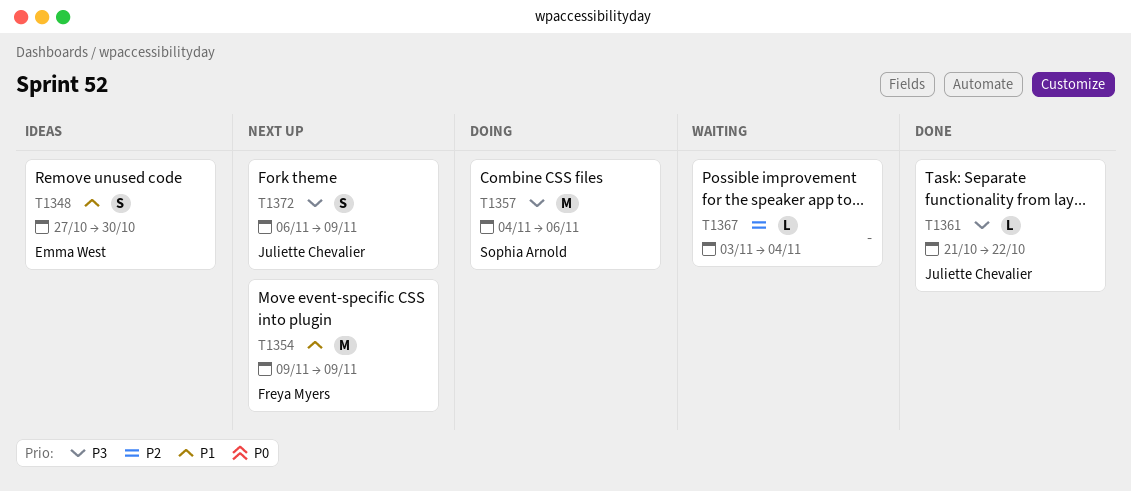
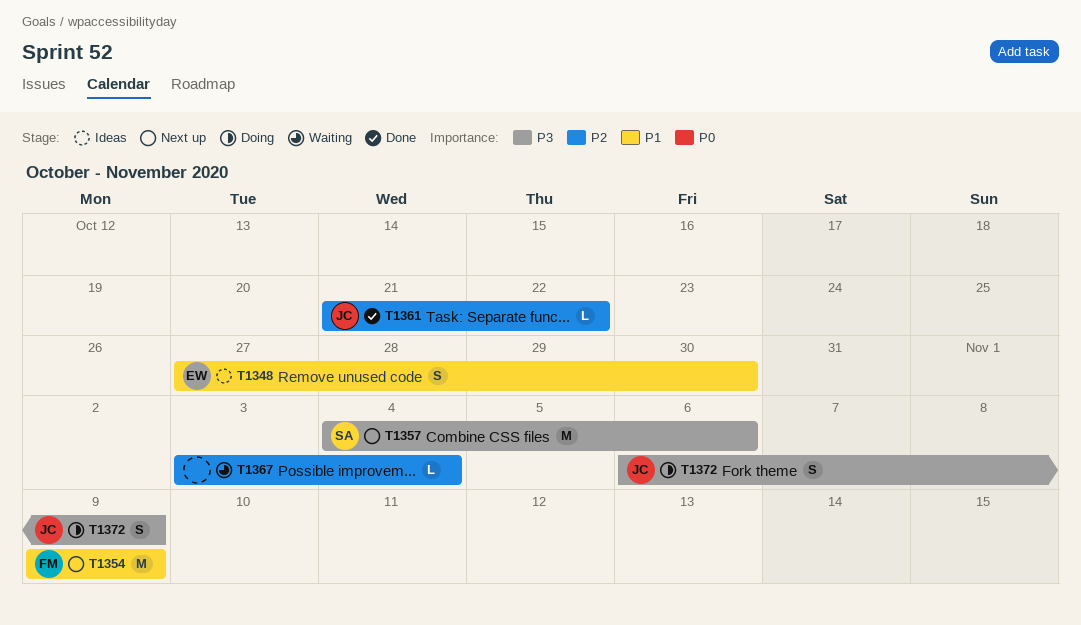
T1357, status: Doing -> Next up
T1361, priority: P3 -> P2
T1372, status: Next up -> Doing

